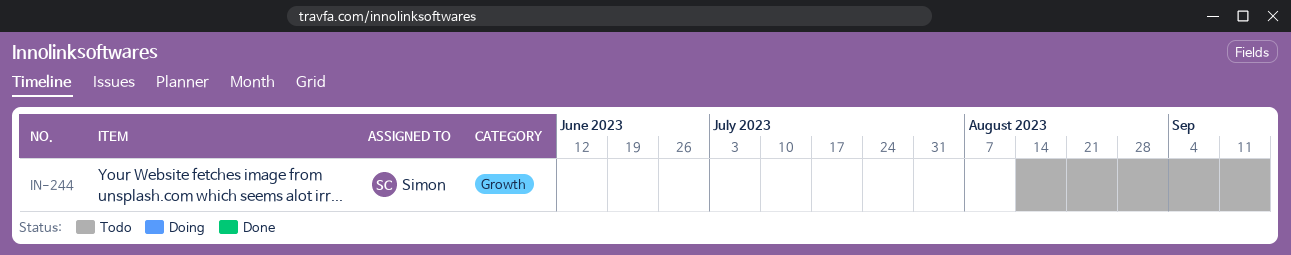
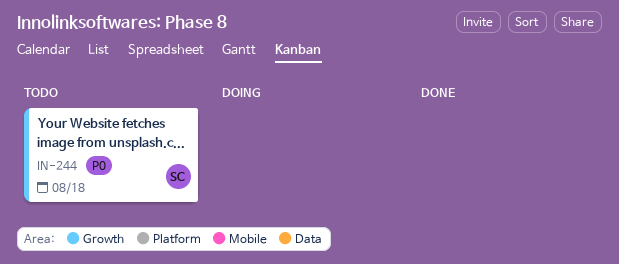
IN-244, due: Sep 15 -> Aug 18

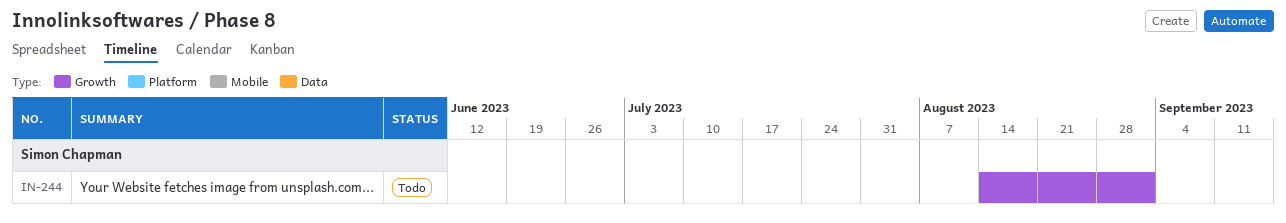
IN-244, due: Aug 18 -> Sep 1

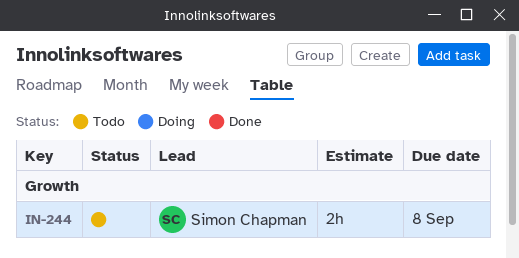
IN-244, due: Sep 1 -> Sep 8

